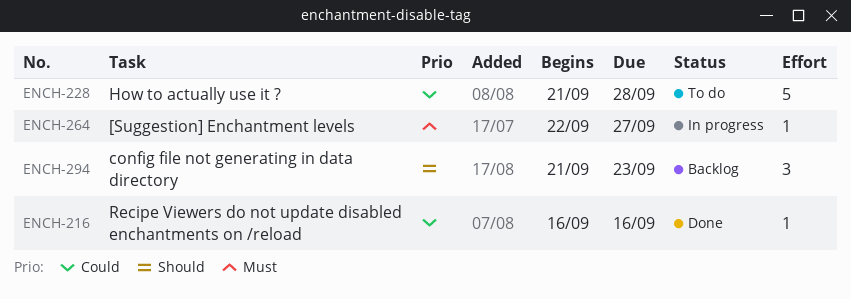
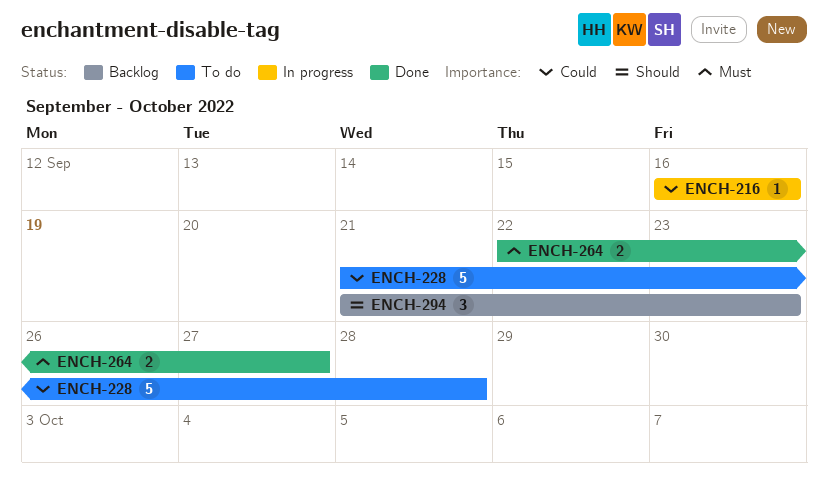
ENCH-216, status: Done -> In progress
ENCH-264, status: In progress -> Done
ENCH-264, estimate: 1 -> 2

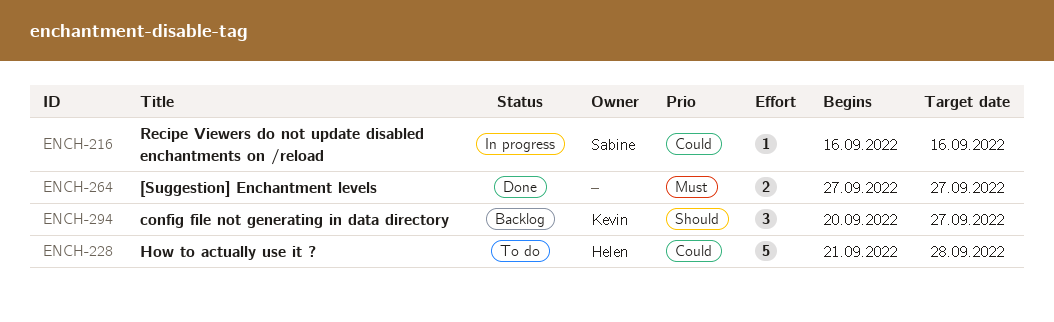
ENCH-264, start: Sep 22 -> Sep 27
ENCH-294, start: Sep 21 -> Sep 20
ENCH-294, due: Sep 23 -> Sep 27

